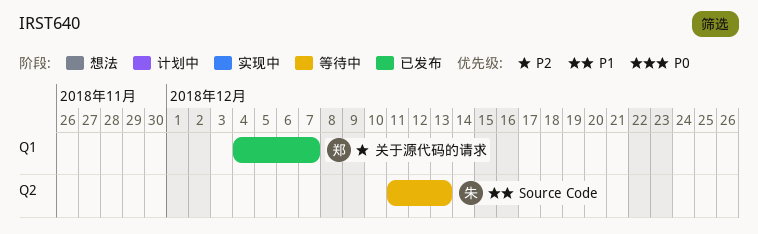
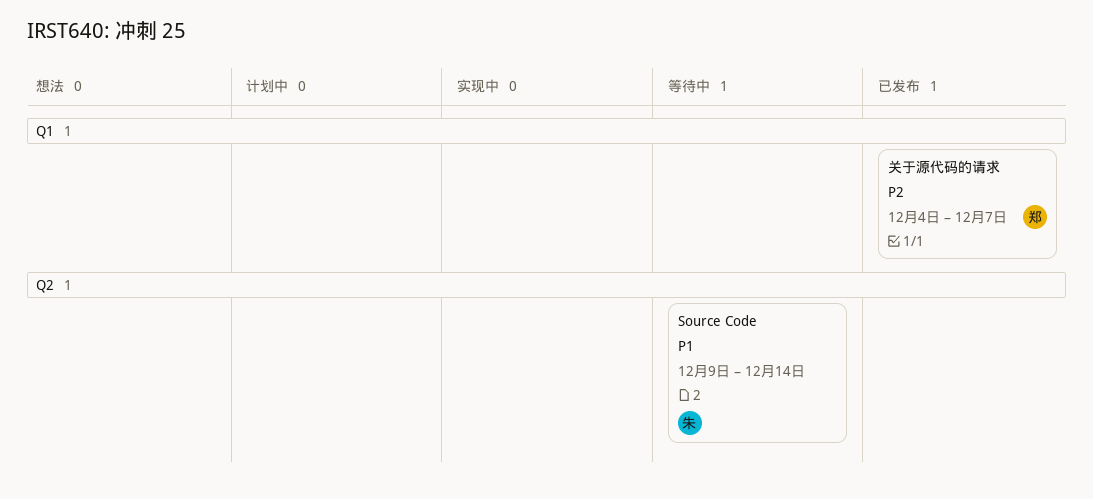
Source Code, start: Dec 11 -> Dec 9
Source Code, due: Dec 13 -> Dec 14

